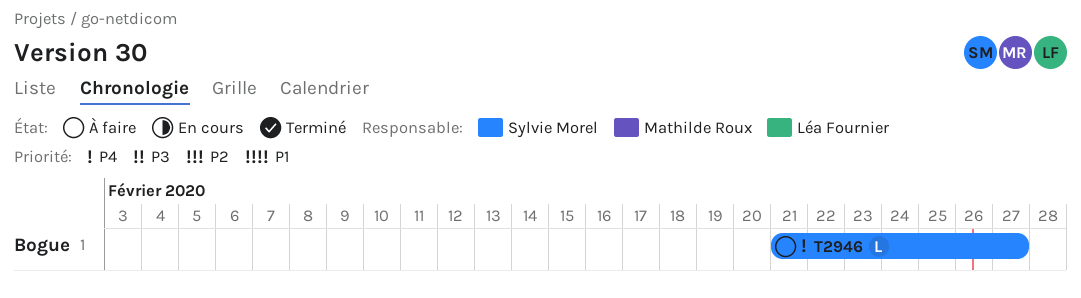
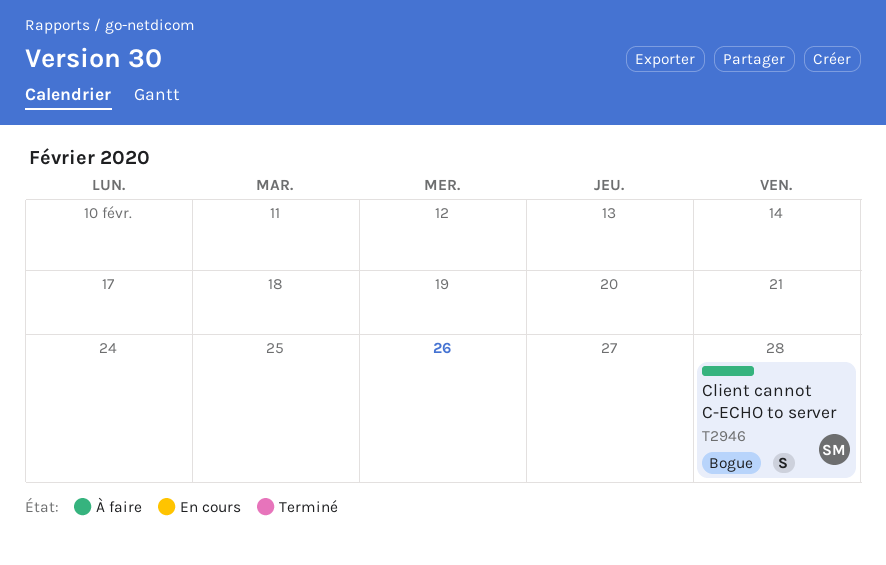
T2946, estimate: L -> S
T2946, due: Feb 27 -> Feb 28

